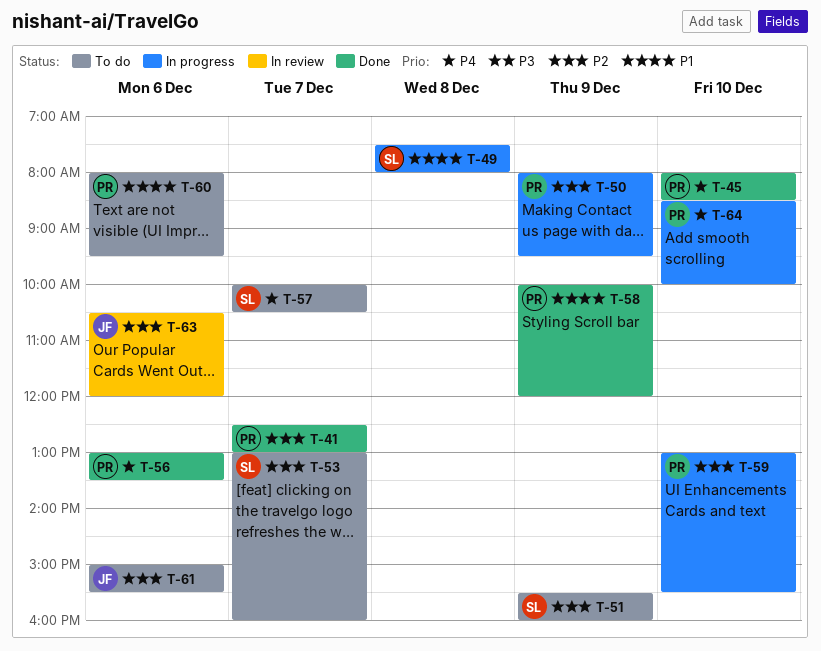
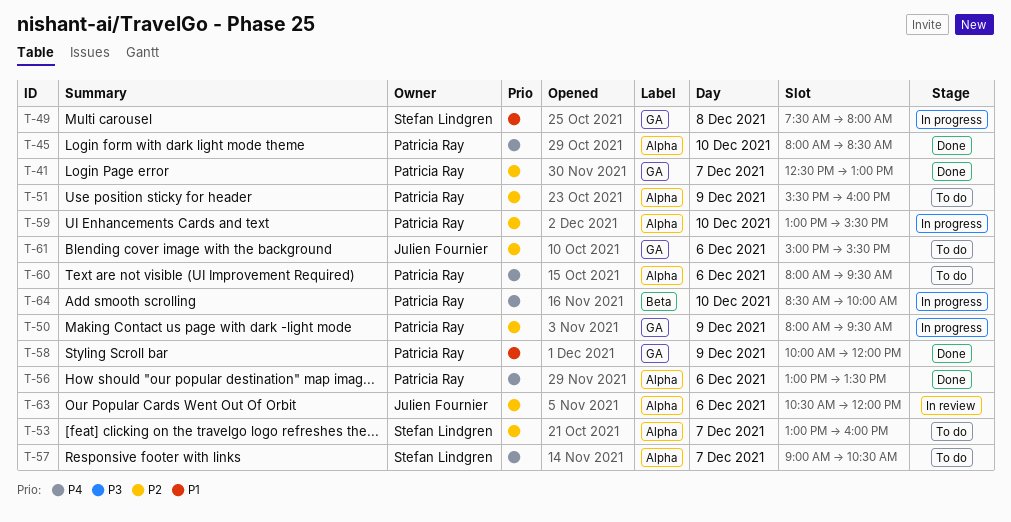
T-51, owner: Stefan Lindgren -> Patricia Ray
T-57, begins: 10:00 -> 09:00
T-60, priority: P1 -> P4

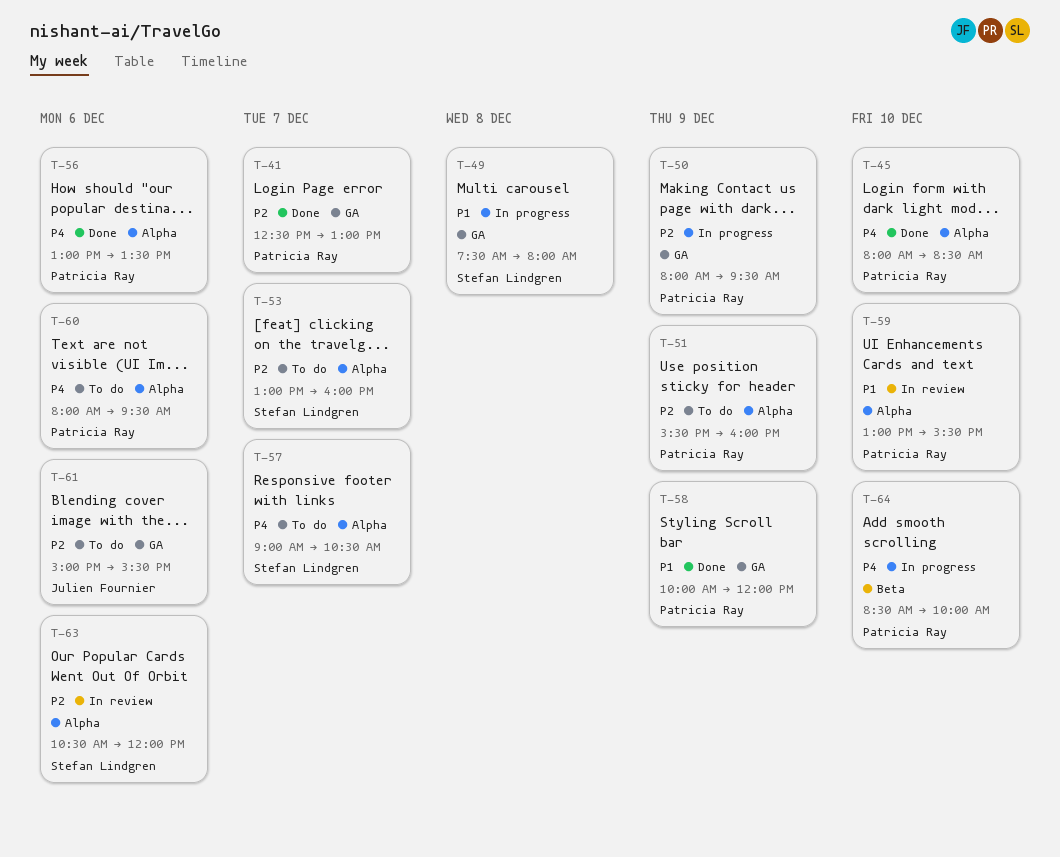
T-59, status: In progress -> In review
T-59, priority: P2 -> P1
T-63, owner: Julien Fournier -> Stefan Lindgren

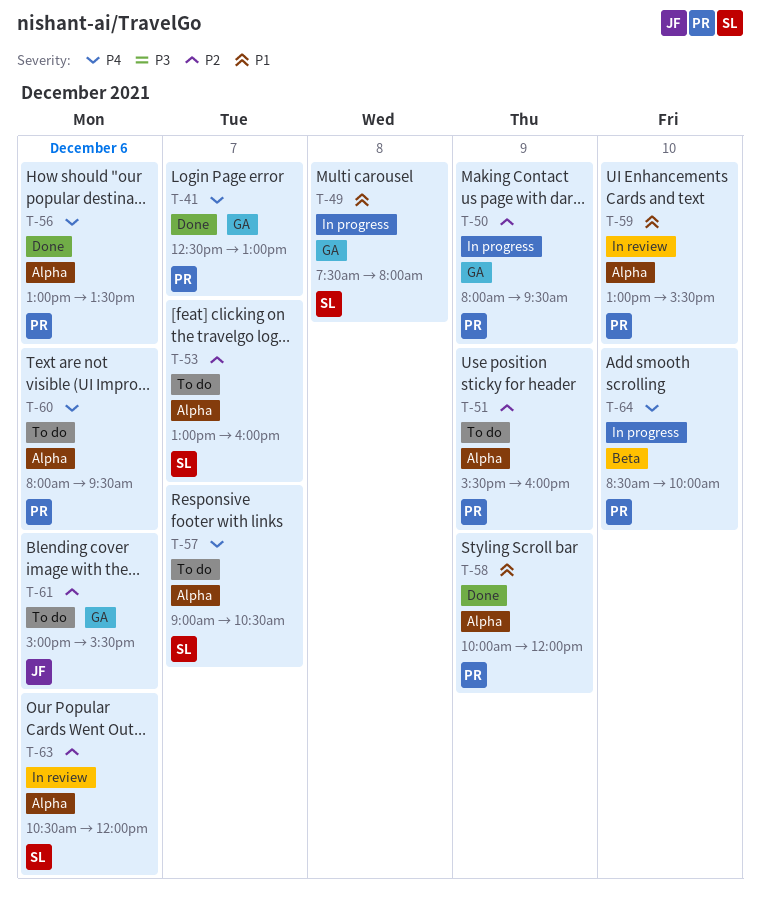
T-41, priority: P2 -> P4
T-45: present -> none
T-58, label: GA -> Alpha

